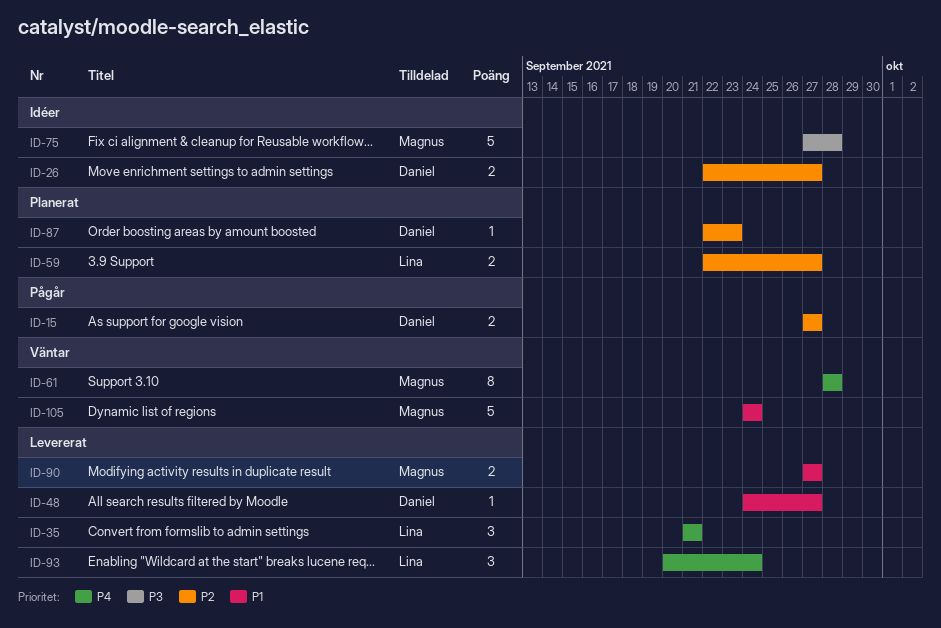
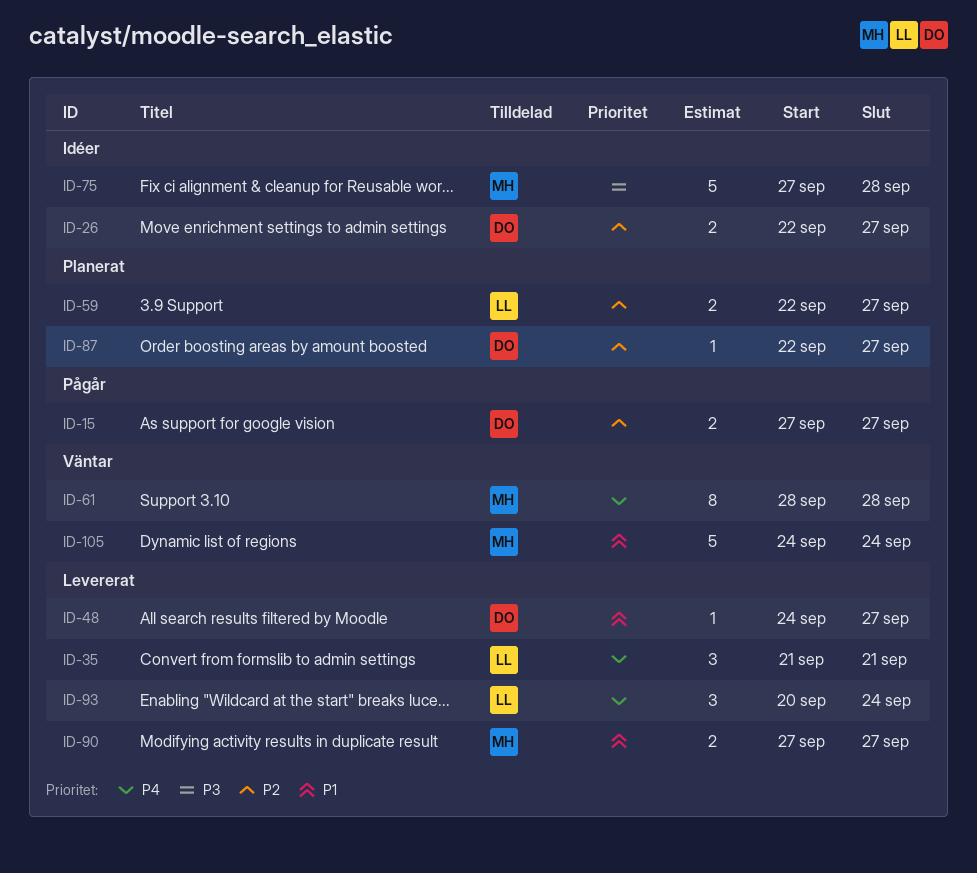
ID-87, due: Sep 23 -> Sep 27

